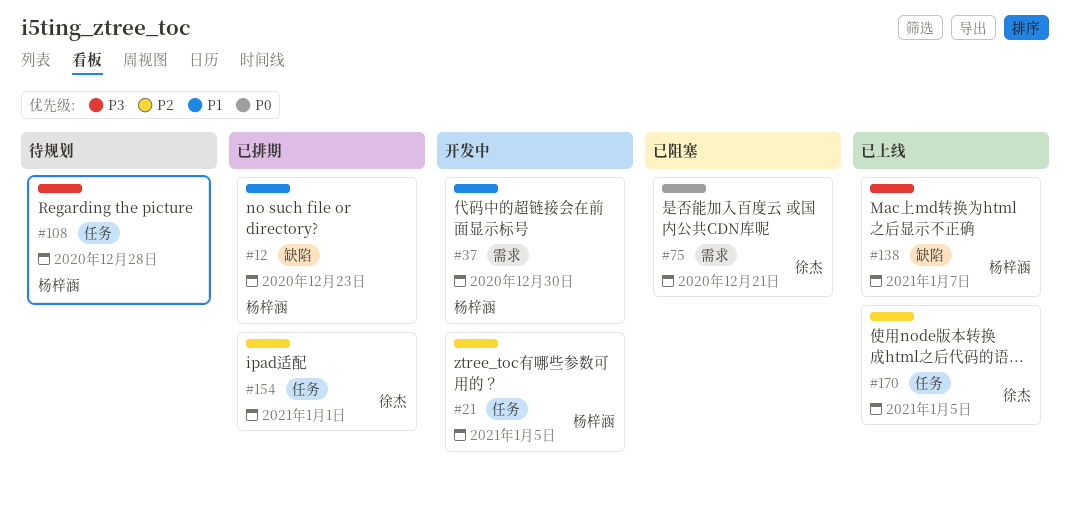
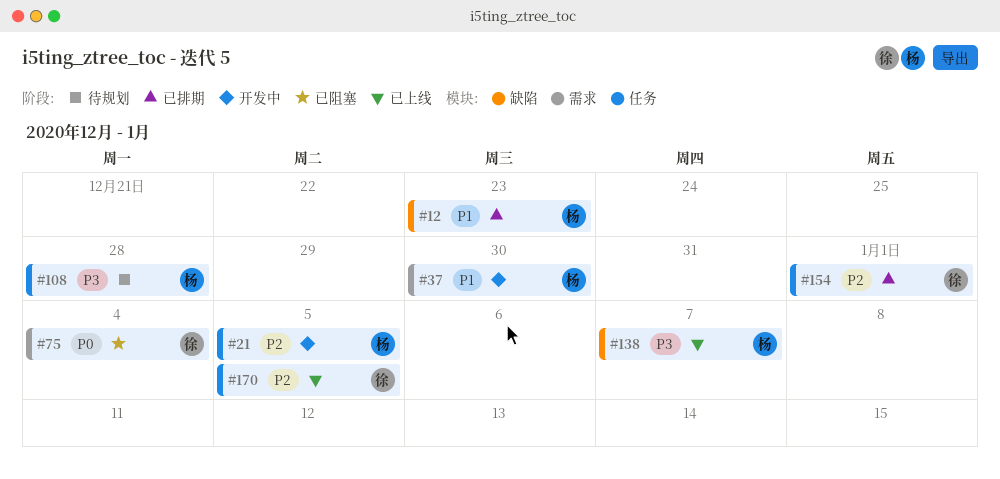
#75, due: Dec 21 -> Jan 4

